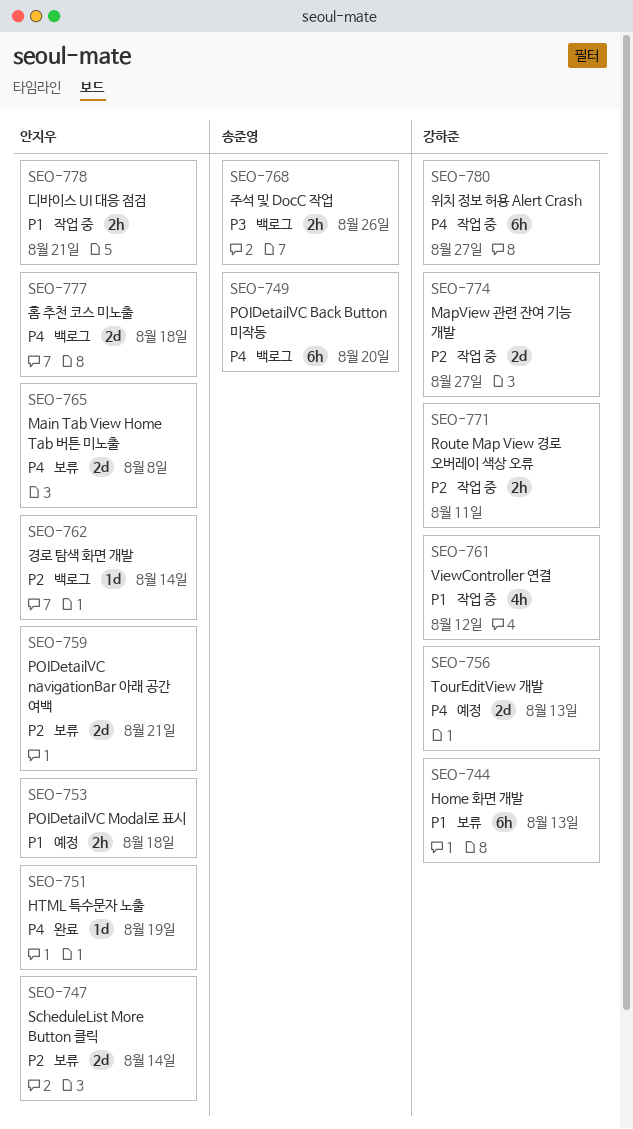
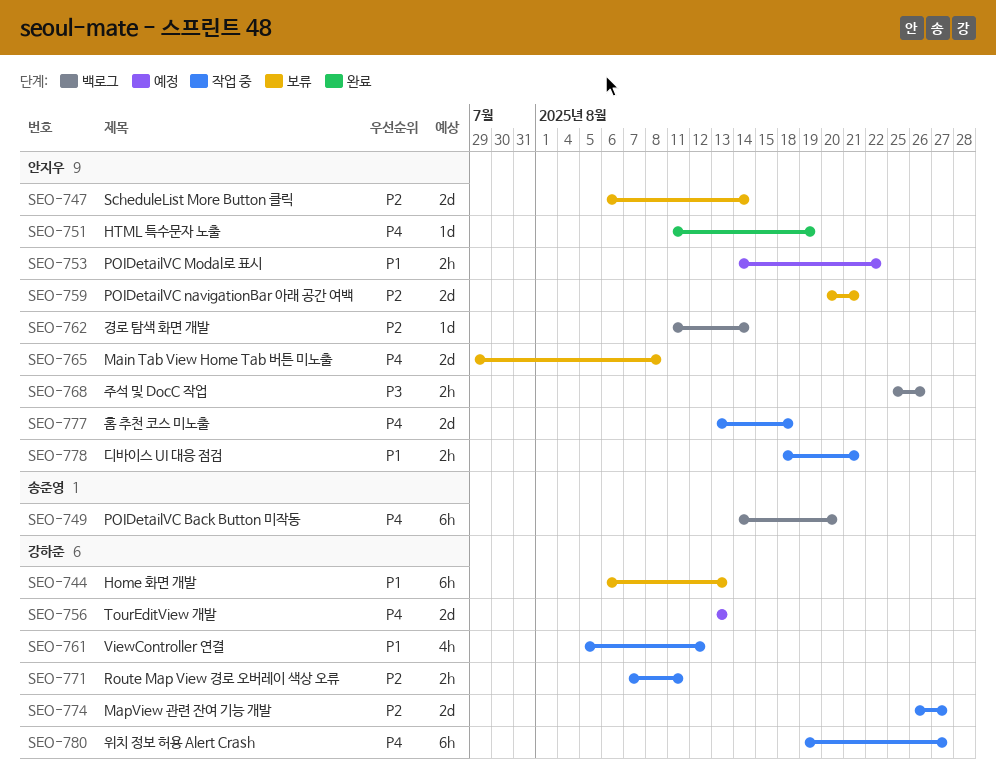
SEO-753, due: Aug 18 -> Aug 22
SEO-768, owner: 송준영 -> 안지우
SEO-777, status: 백로그 -> 작업 중

